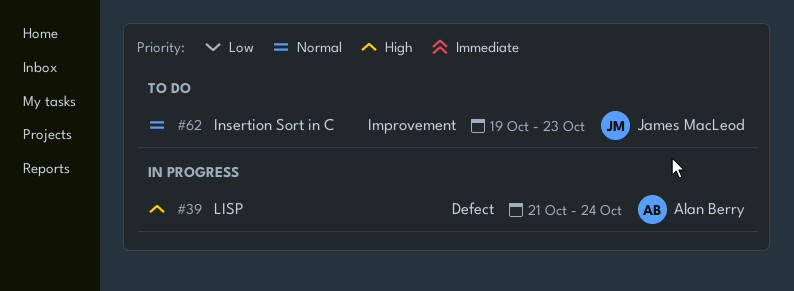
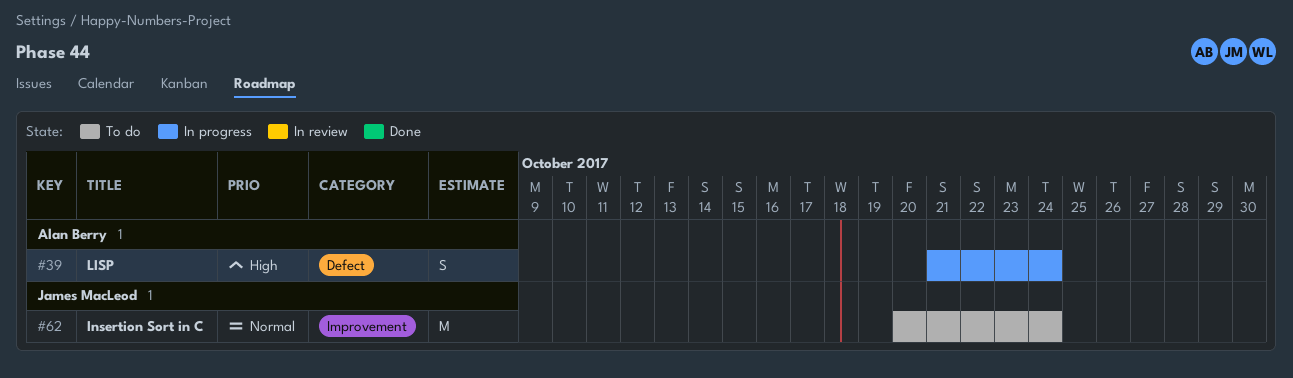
#62, start: Oct 19 -> Oct 20
#62, due: Oct 23 -> Oct 24

